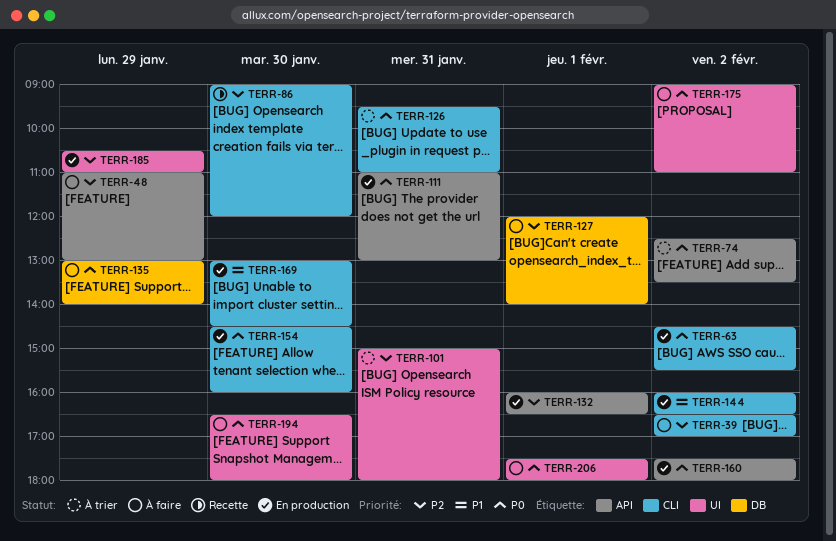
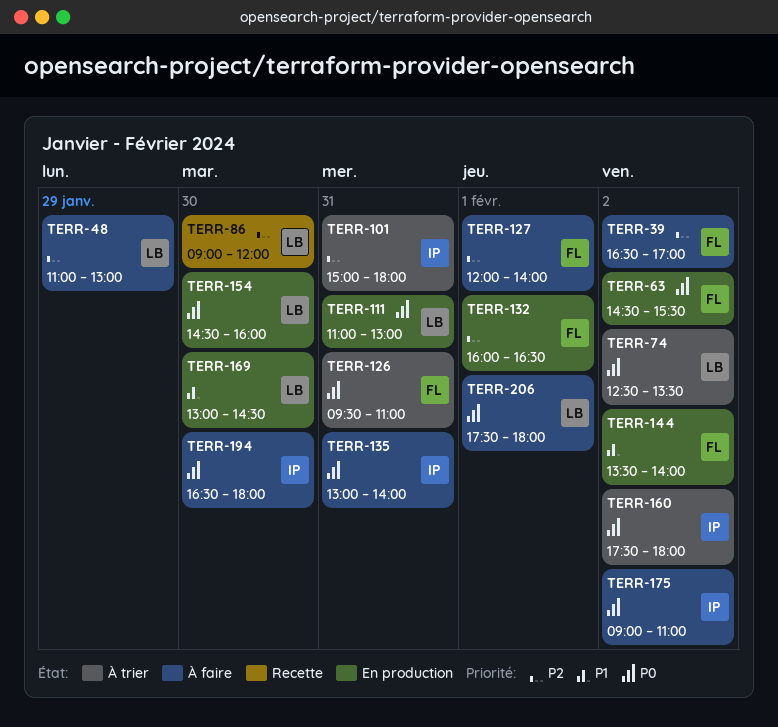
TERR-135, day: Jan 29 -> Jan 31
TERR-144, begins: 16:00 -> 13:30
TERR-144, ends: 16:30 -> 14:00
TERR-160, status: En production -> À trier
TERR-185: present -> none

